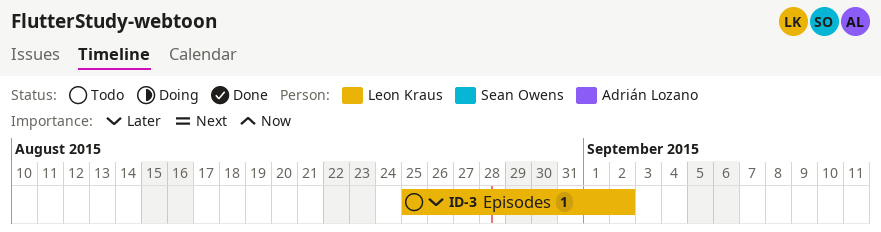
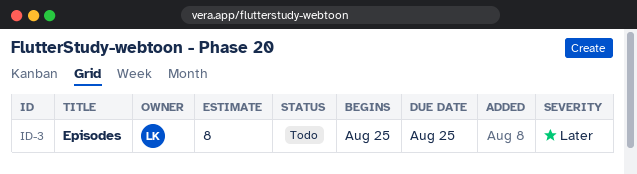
ID-3, estimate: 1 -> 8
ID-3, due: Sep 2 -> Aug 25

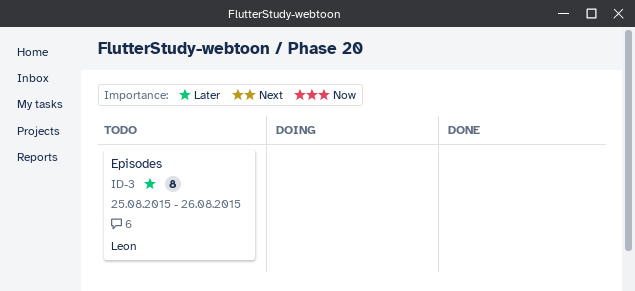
ID-3, due: Aug 25 -> Aug 26

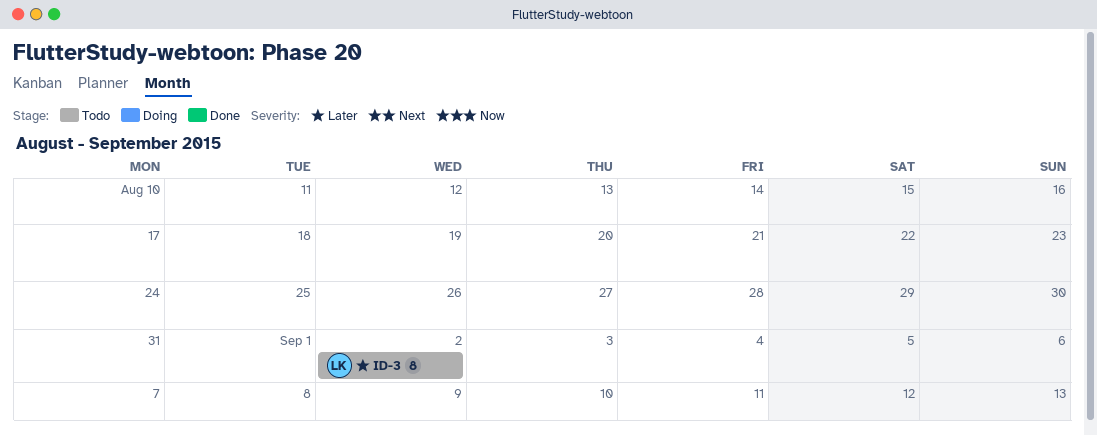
ID-3, start: Aug 25 -> Sep 2
ID-3, due: Aug 26 -> Sep 2

